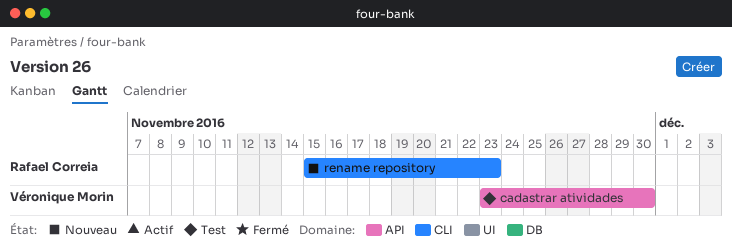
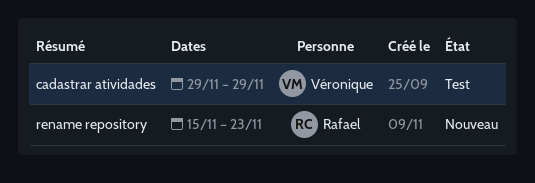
cadastrar atividades, start: Nov 23 -> Nov 29
cadastrar atividades, due: Nov 30 -> Nov 29

